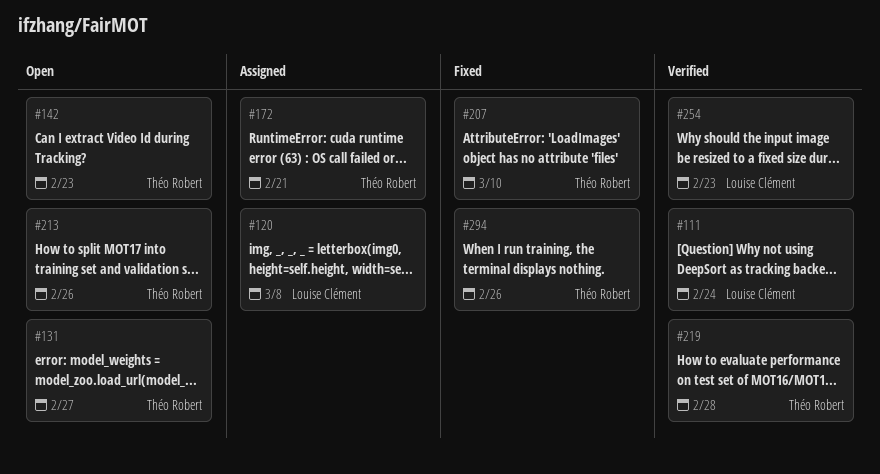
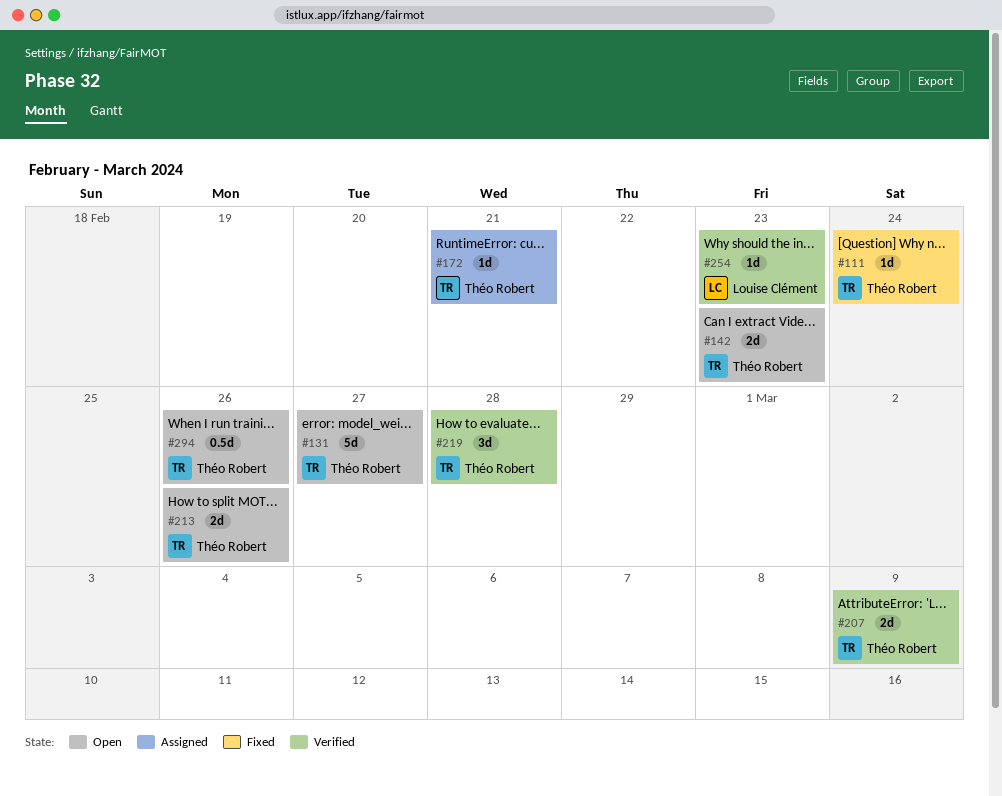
#111, status: Verified -> Fixed
#111, owner: Louise Clément -> Théo Robert
#120: present -> none
#207, status: Fixed -> Verified
#207, due: Mar 10 -> Mar 9
#294, status: Fixed -> Open

